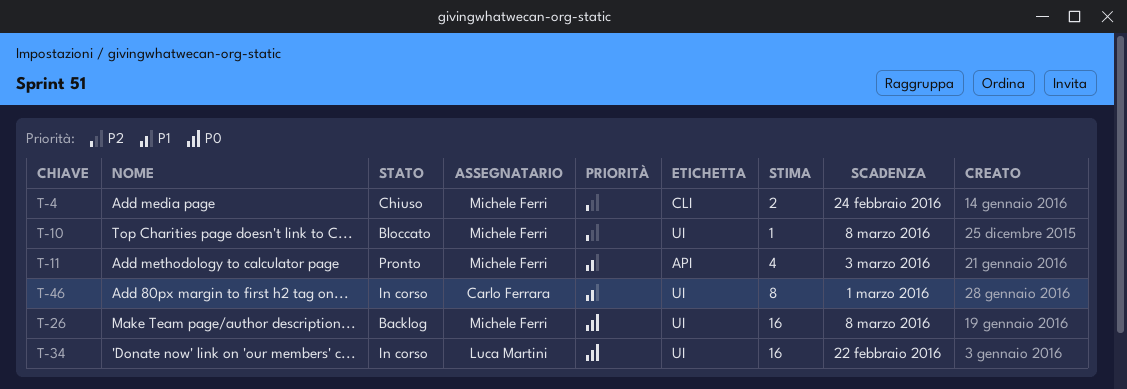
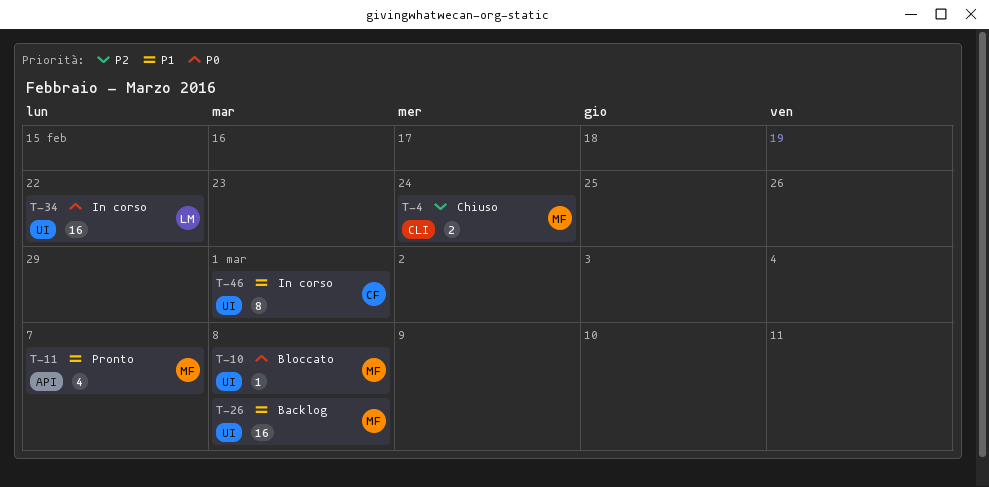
T-10, priority: P2 -> P0
T-11, due: Mar 3 -> Mar 7
T-26, priority: P0 -> P1

